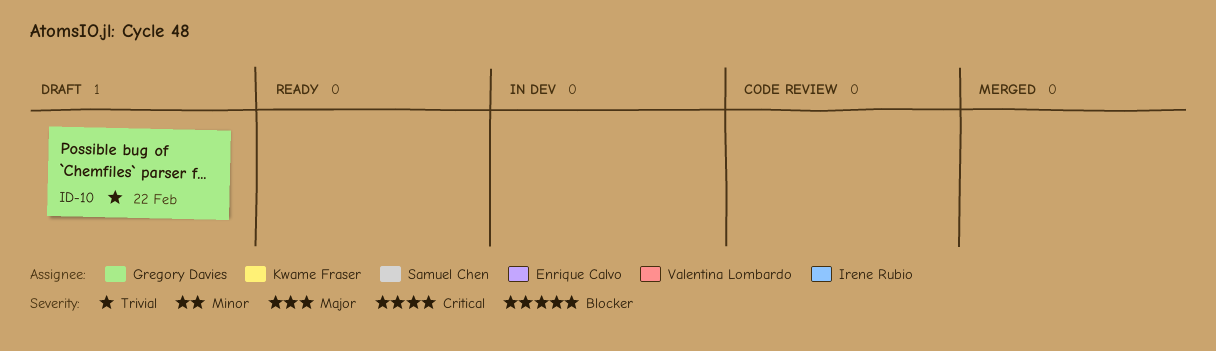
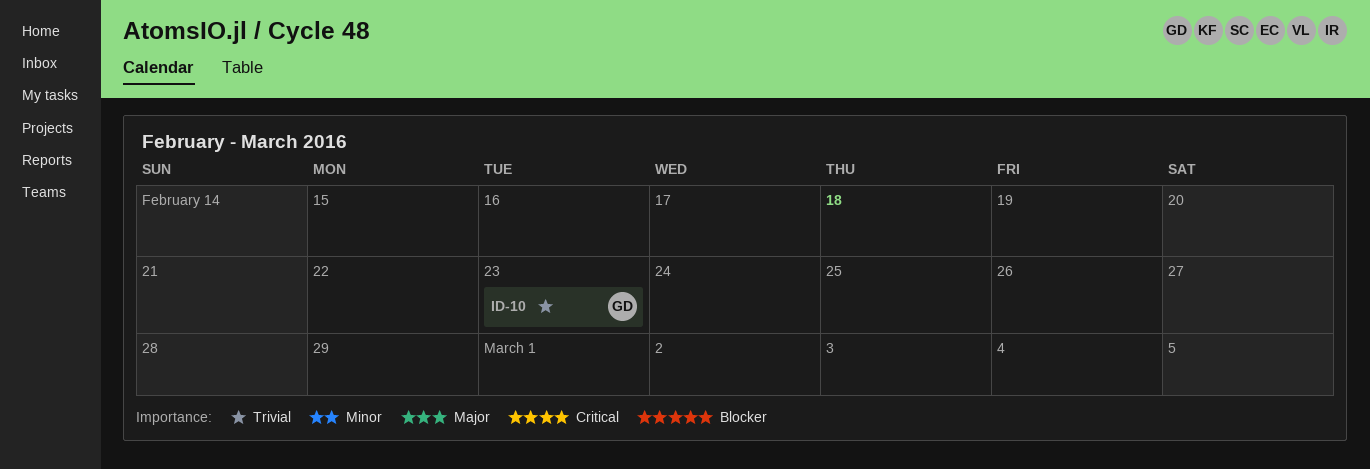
ID-10, due: Feb 22 -> Feb 23

